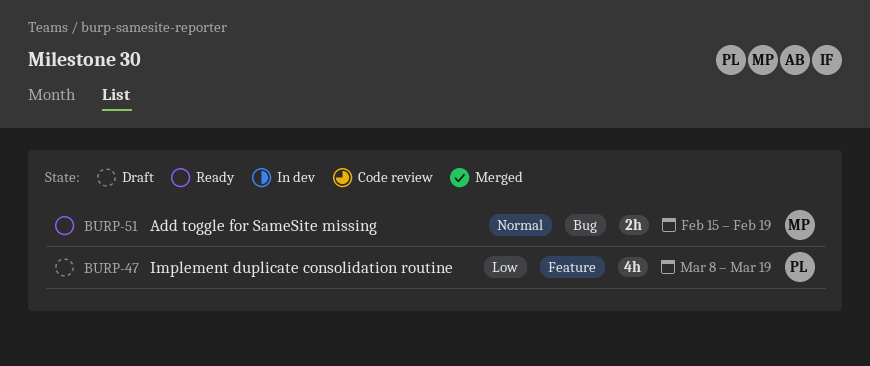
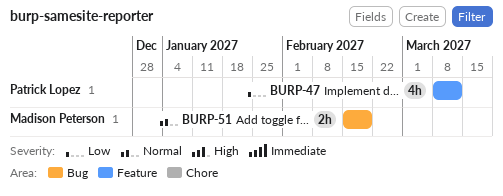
BURP-47, due: Mar 19 -> Mar 12

